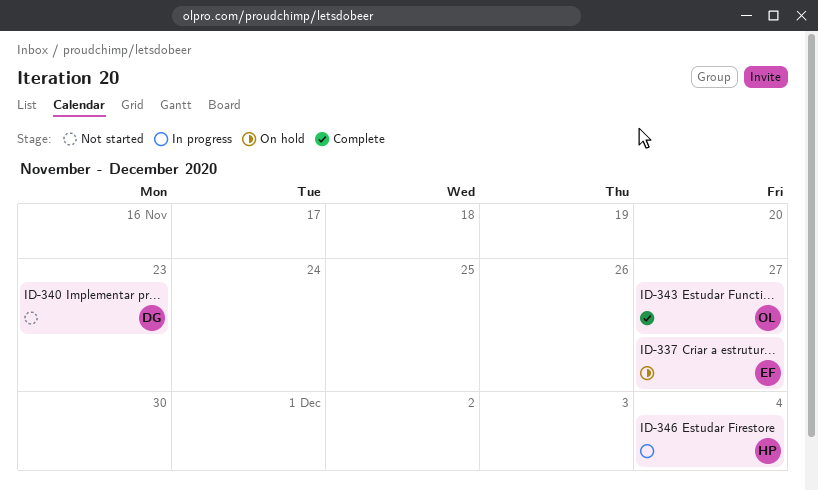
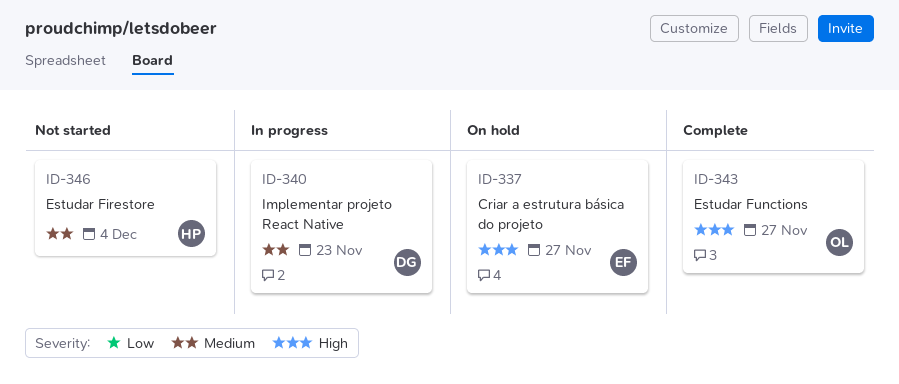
ID-340, status: Not started -> In progress
ID-346, status: In progress -> Not started

